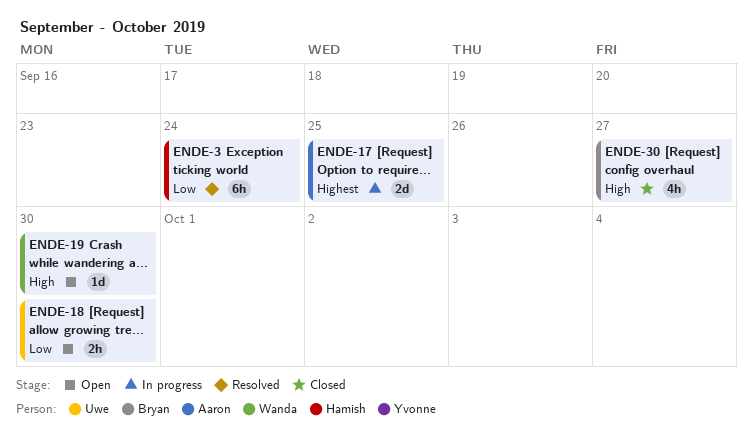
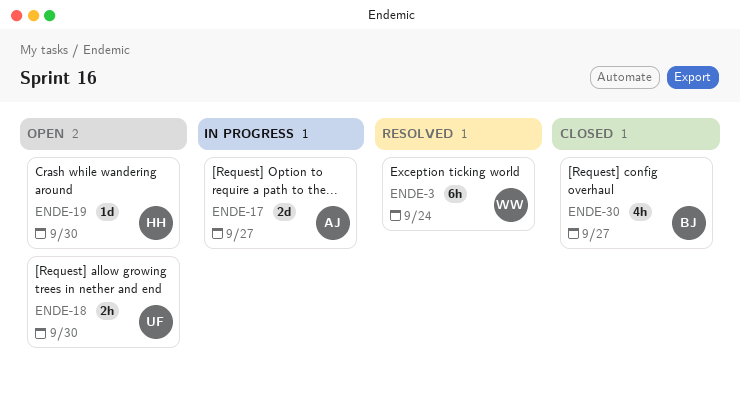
ENDE-3, owner: Hamish -> Wanda
ENDE-17, due: Sep 25 -> Sep 27
ENDE-19, owner: Wanda -> Hamish

